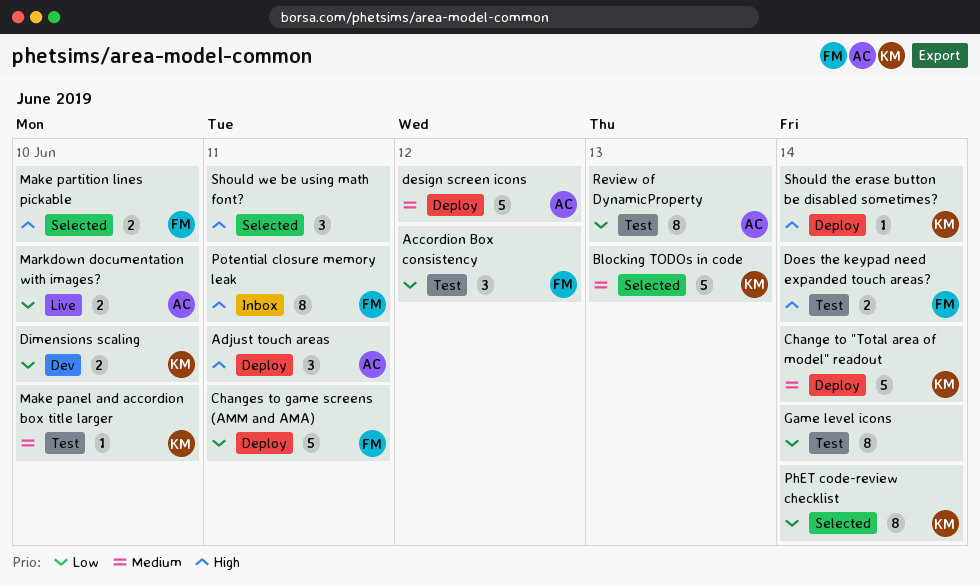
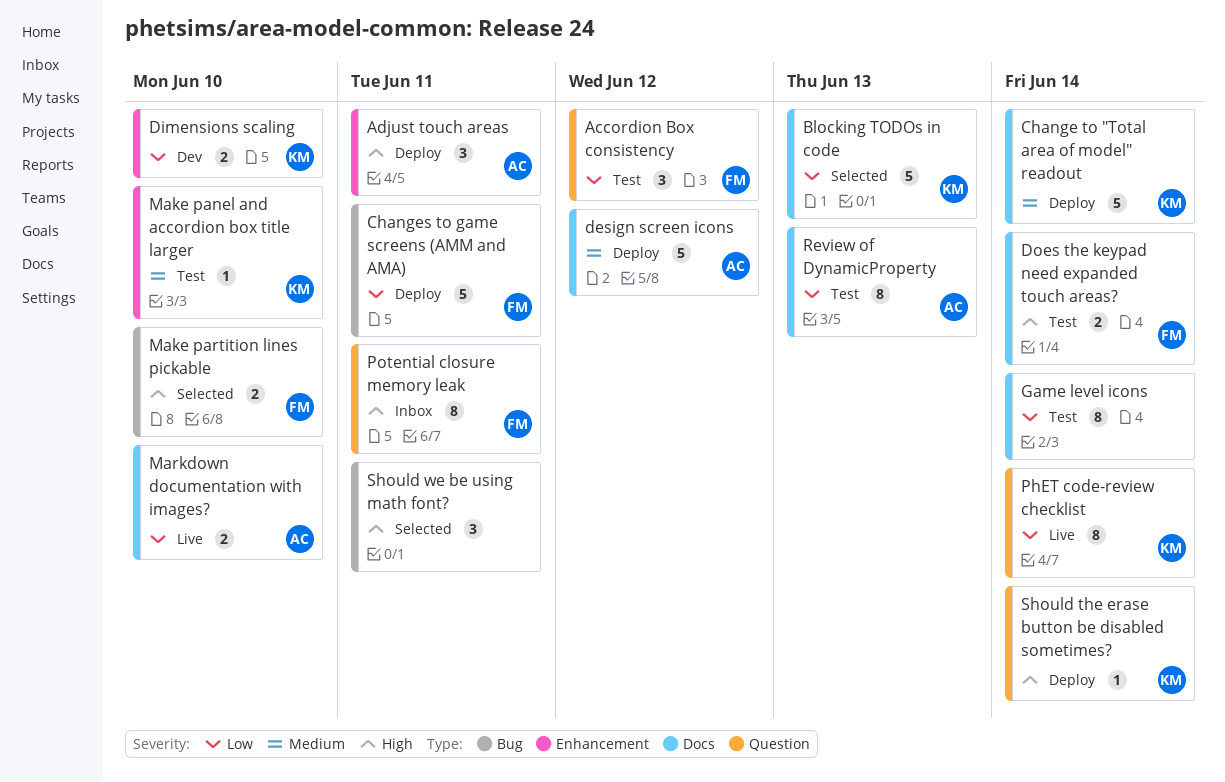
Blocking TODOs in code, priority: Medium -> Low
PhET code-review checklist, status: Selected -> Live

